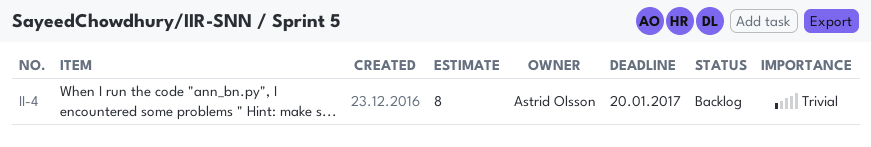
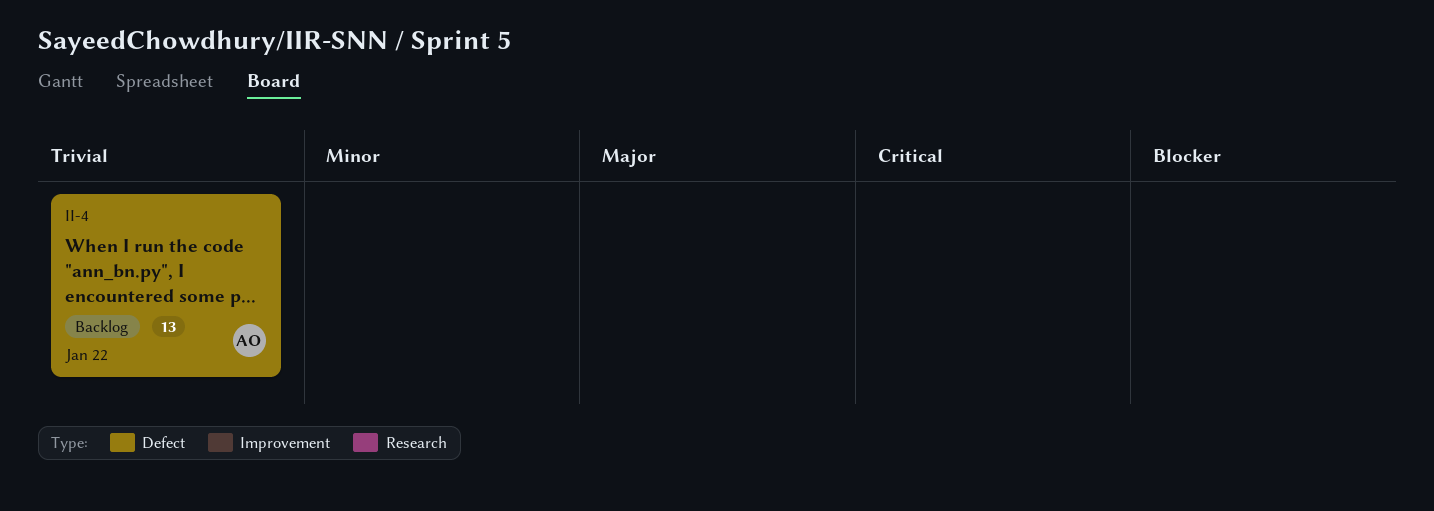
II-4, estimate: 8 -> 13
II-4, due: Jan 20 -> Jan 22

